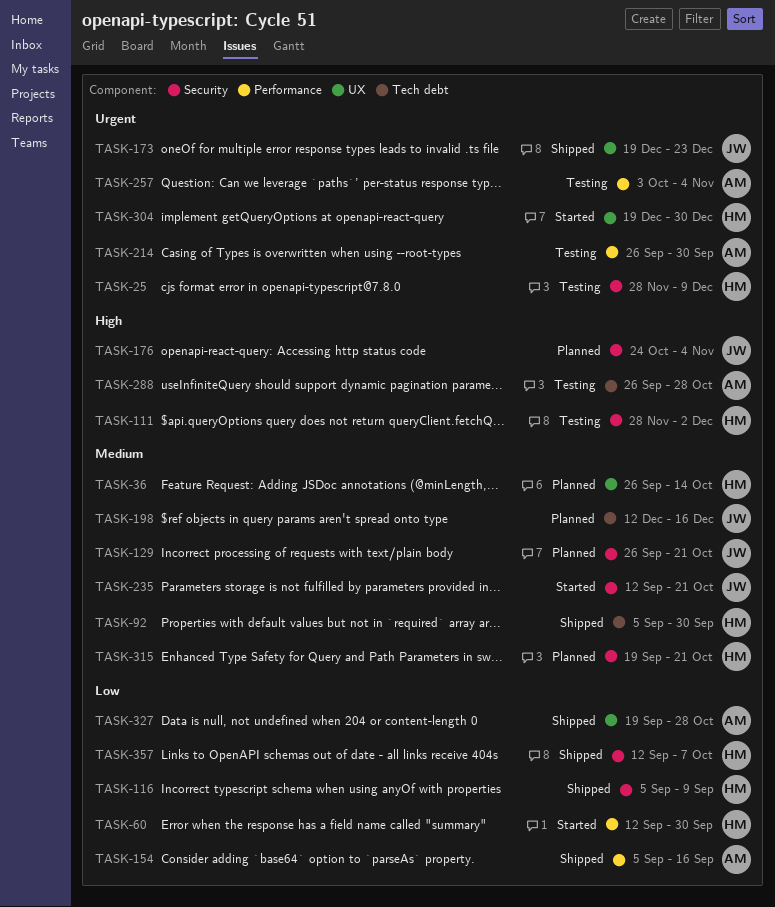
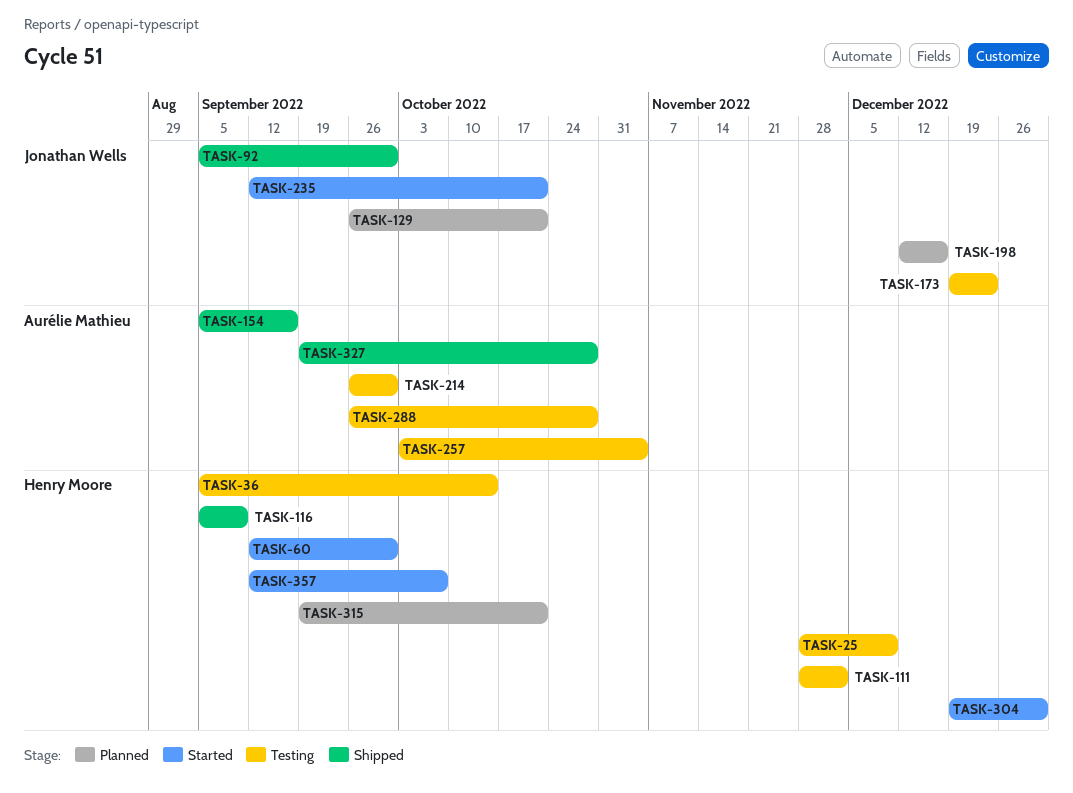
TASK-36, status: Planned -> Testing
TASK-36, start: Sep 26 -> Sep 5
TASK-92, owner: Henry Moore -> Jonathan Wells
TASK-173, status: Shipped -> Testing
TASK-176: present -> none
TASK-357, status: Shipped -> Started

